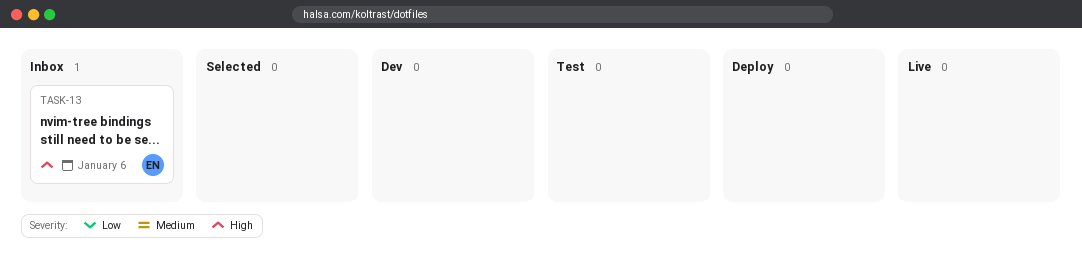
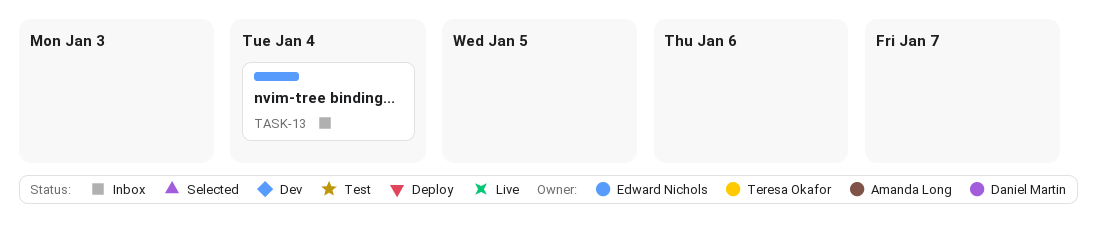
TASK-13, due: Jan 6 -> Jan 4

